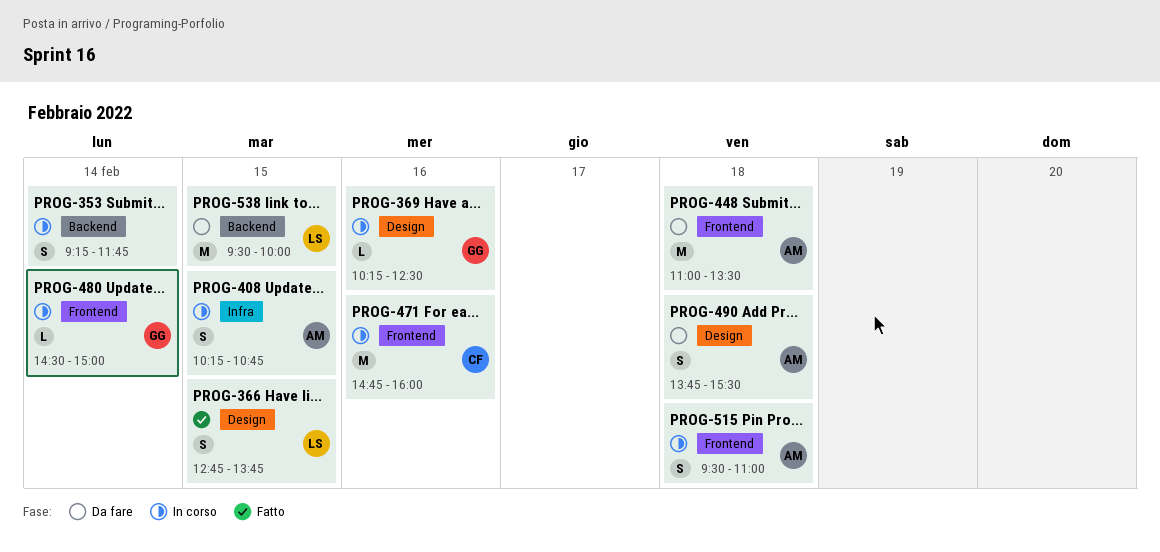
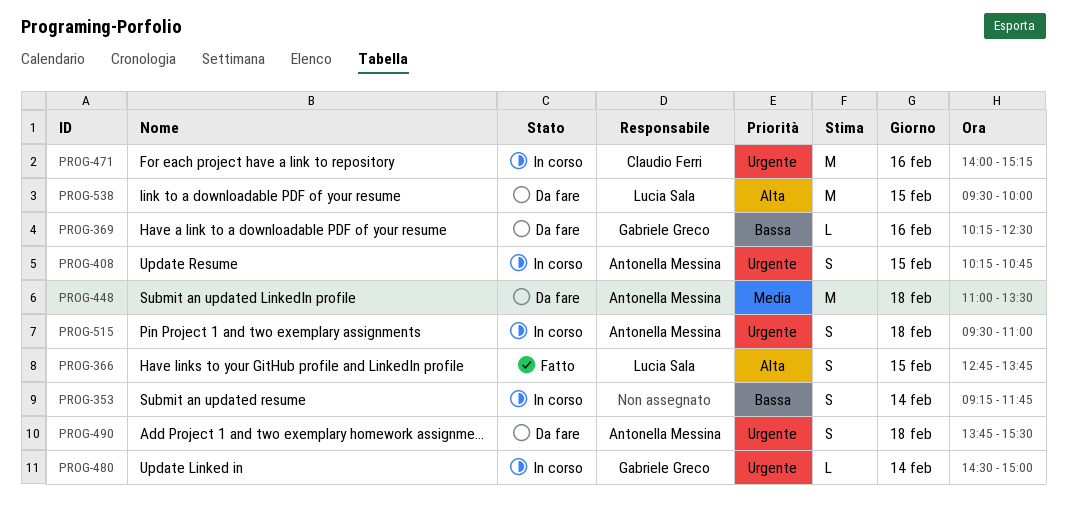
PROG-369, status: In corso -> Da fare
PROG-471, begins: 14:45 -> 14:00
PROG-471, ends: 16:00 -> 15:15

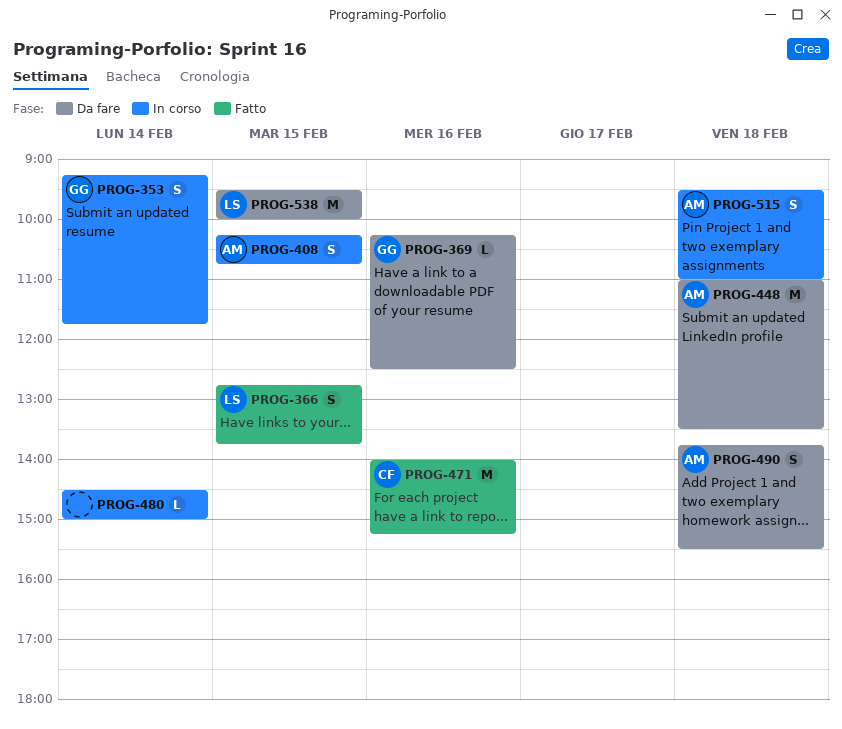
PROG-353, owner: none -> Gabriele Greco
PROG-471, status: In corso -> Fatto
PROG-480, owner: Gabriele Greco -> none

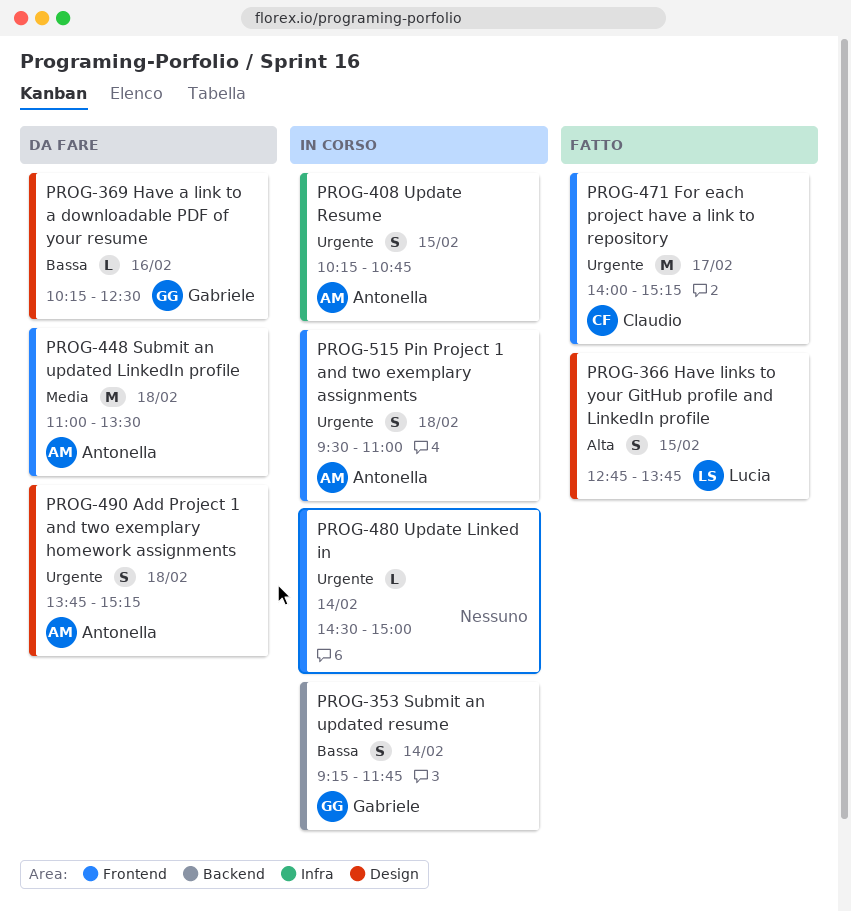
PROG-471, day: Feb 16 -> Feb 17
PROG-490, ends: 15:30 -> 15:15
PROG-538: present -> none

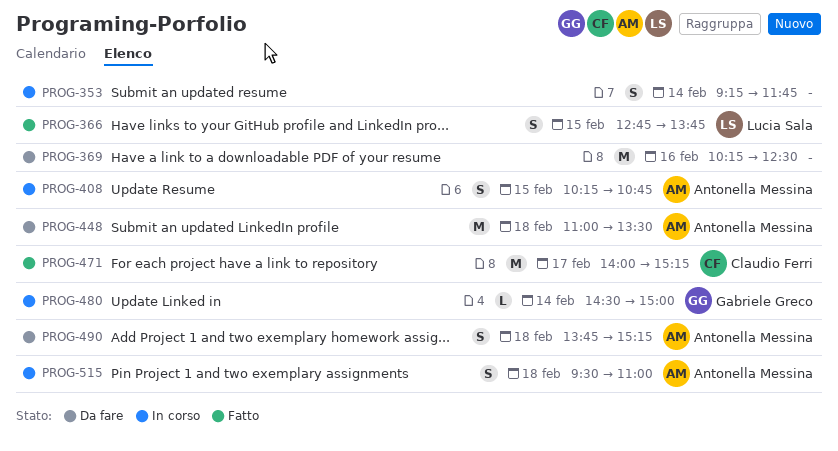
PROG-353, owner: Gabriele Greco -> none
PROG-369, owner: Gabriele Greco -> none
PROG-369, estimate: L -> M
PROG-480, owner: none -> Gabriele Greco

